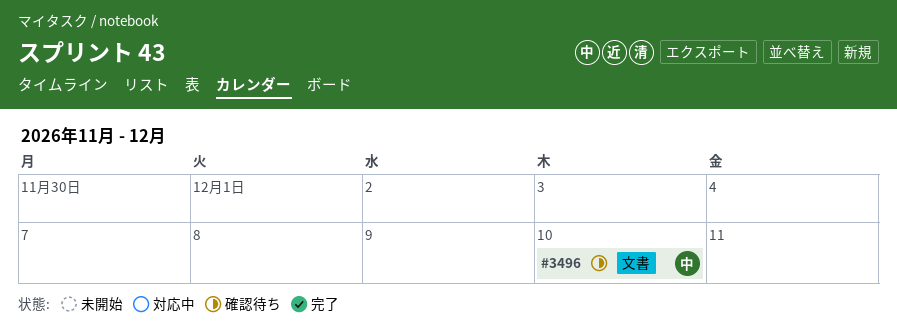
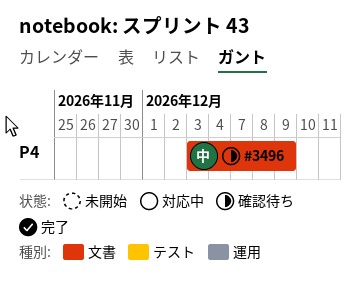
#3496, due: Dec 10 -> Dec 9

